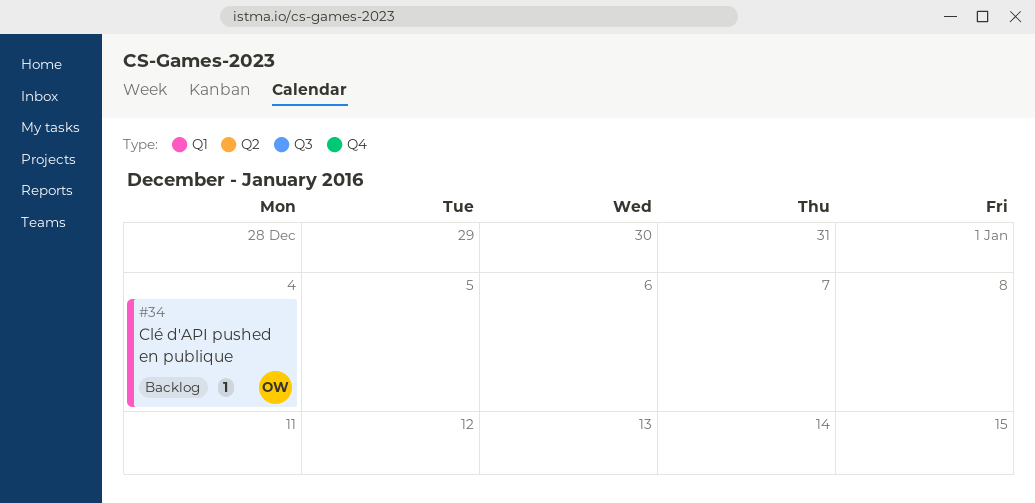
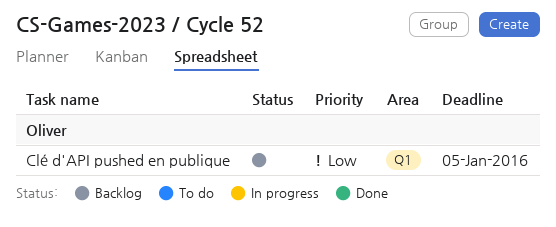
Clé d'API pushed en publique, due: Jan 4 -> Jan 5

